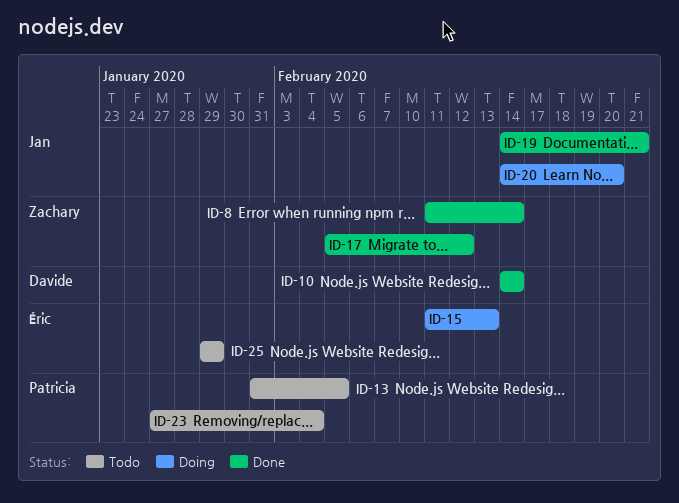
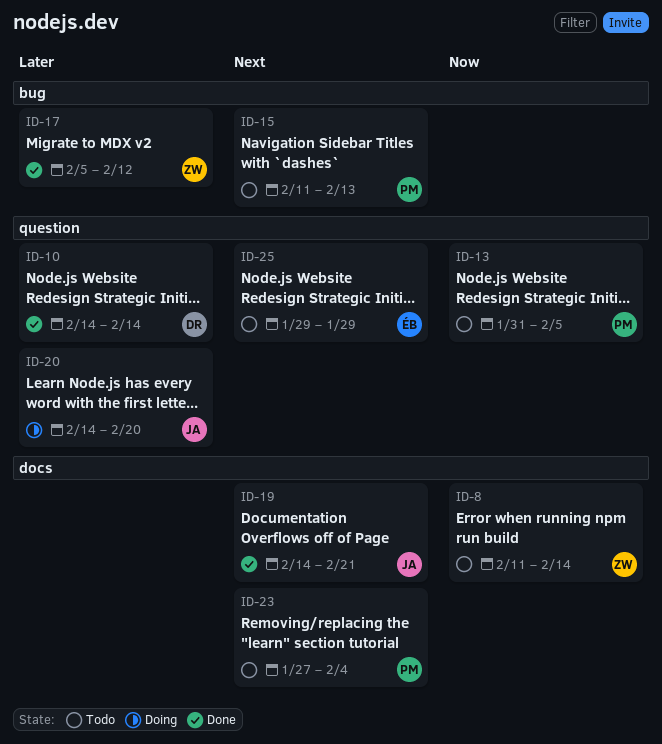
ID-8, status: Done -> Todo
ID-15, status: Doing -> Todo
ID-15, owner: Éric -> Patricia

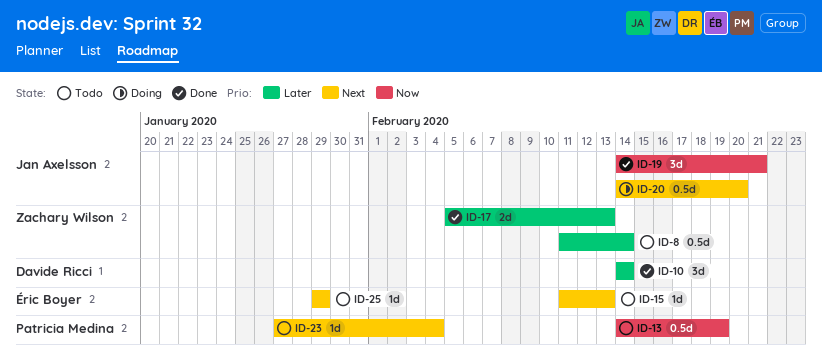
ID-8, priority: Now -> Later
ID-13, start: Jan 31 -> Feb 14
ID-13, due: Feb 5 -> Feb 19
ID-15, owner: Patricia Medina -> Éric Boyer
ID-17, due: Feb 12 -> Feb 13
ID-19, priority: Next -> Now
ID-20, priority: Later -> Next

